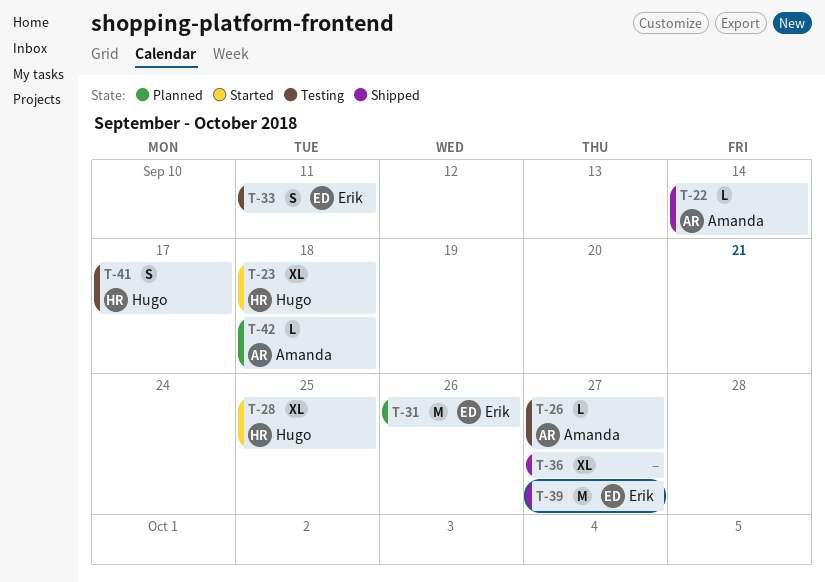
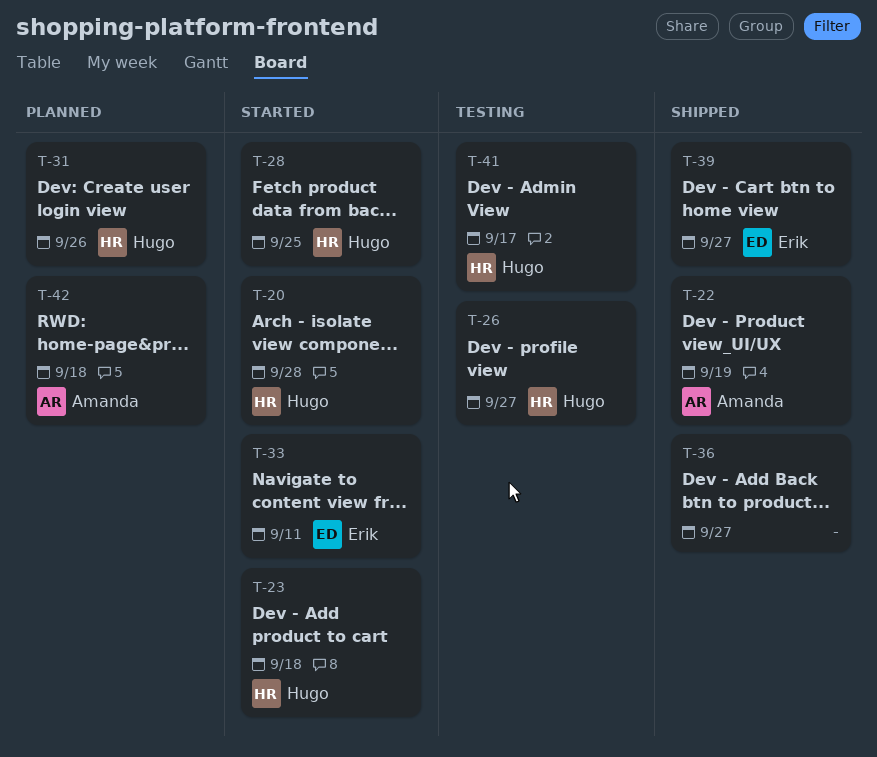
T-20: none -> present
T-22, due: Sep 14 -> Sep 19
T-26, owner: Amanda -> Hugo
T-31, owner: Erik -> Hugo
T-33, status: Testing -> Started

